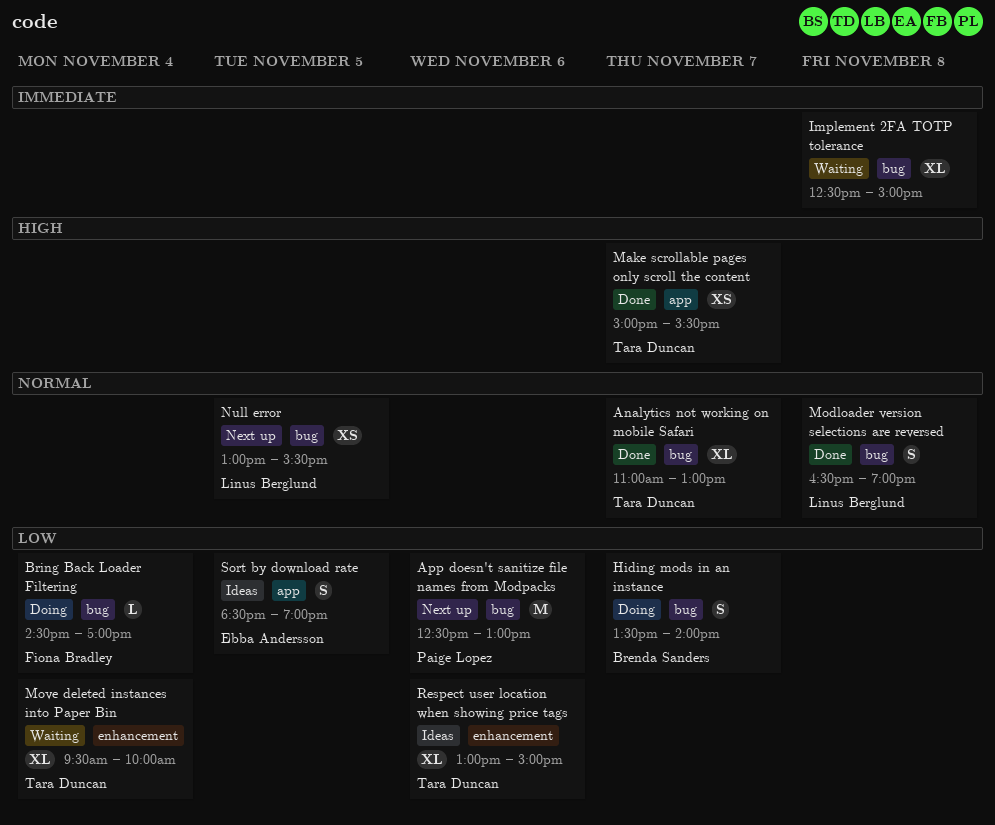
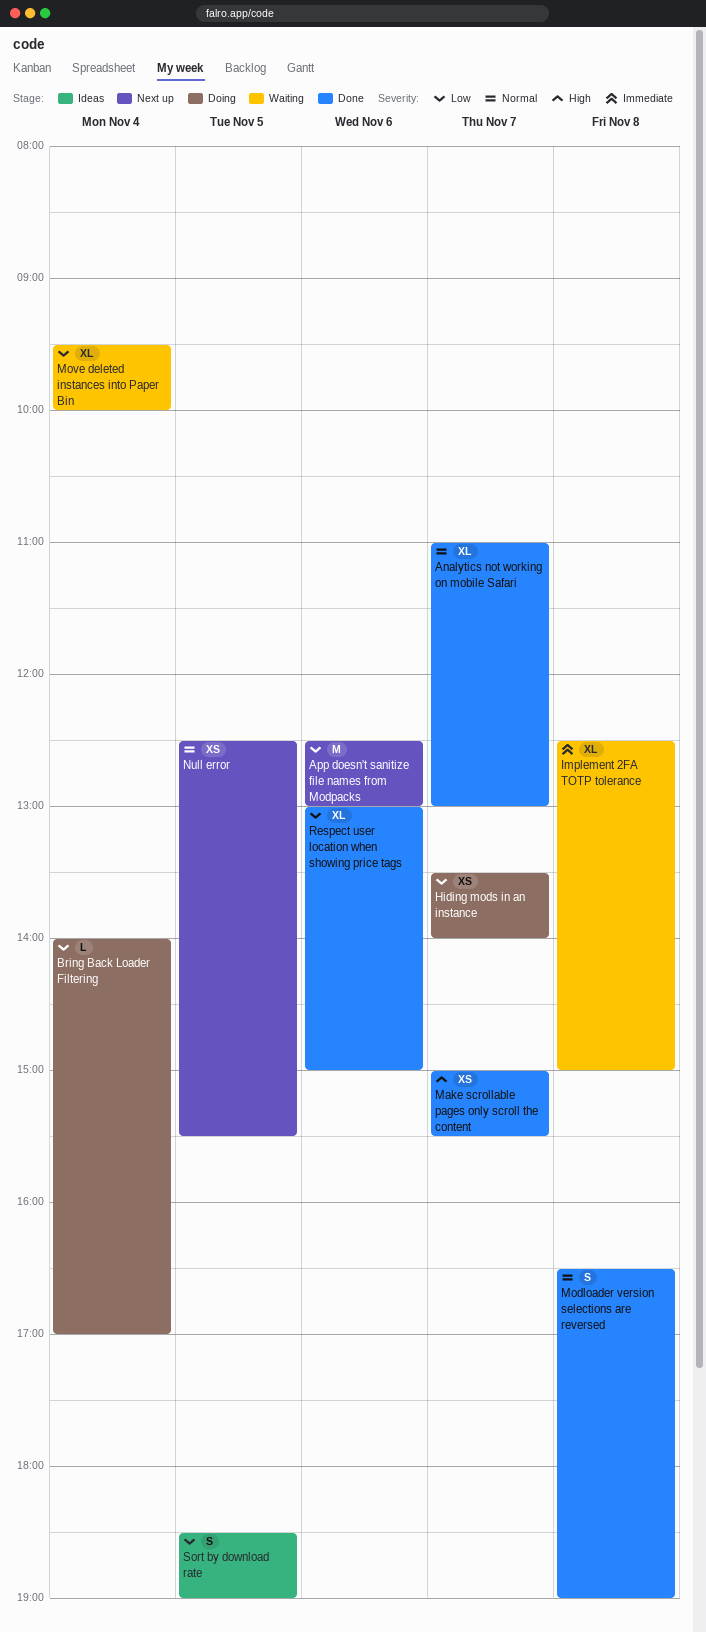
Bring Back Loader Filtering, begins: 14:30 -> 14:00
Hiding mods in an instance, estimate: S -> XS
Null error, begins: 13:00 -> 12:30
Respect user location when showing price tags, status: Ideas -> Done

